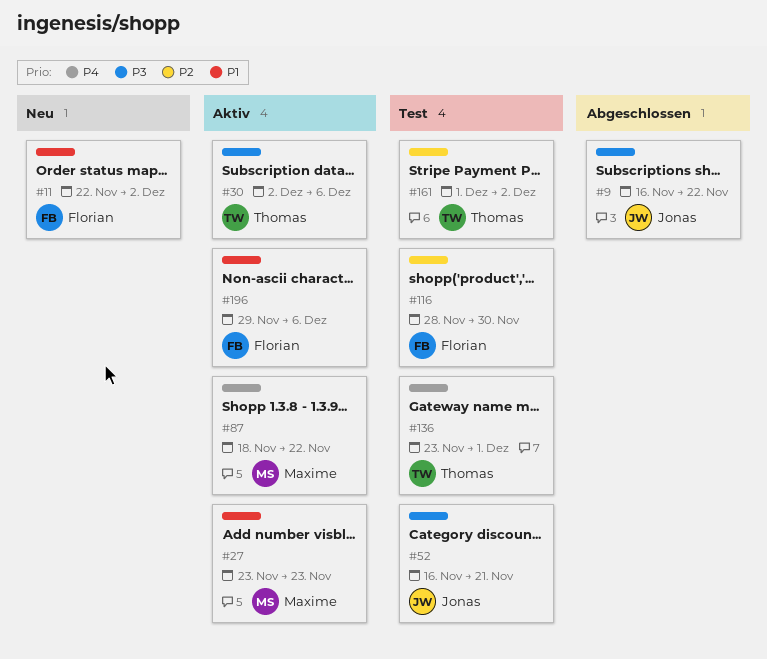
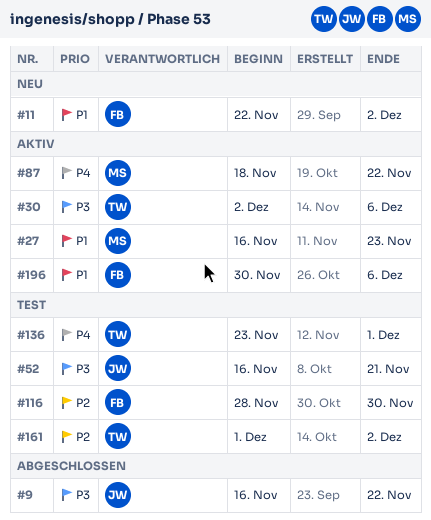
#27, start: Nov 23 -> Nov 16
#196, start: Nov 29 -> Nov 30

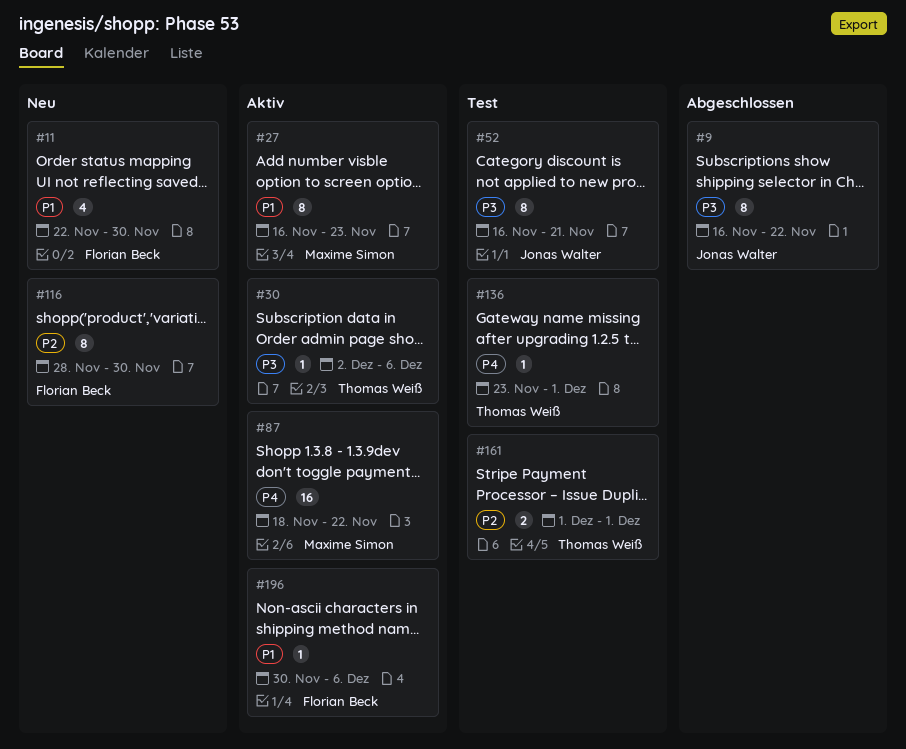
#11, due: Dec 2 -> Nov 30
#116, status: Test -> Neu
#161, due: Dec 2 -> Dec 1

